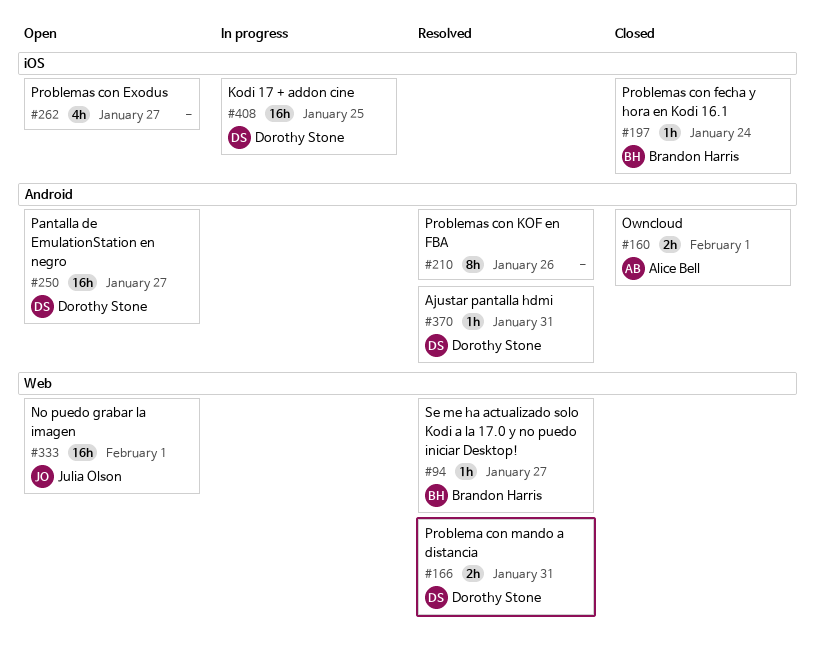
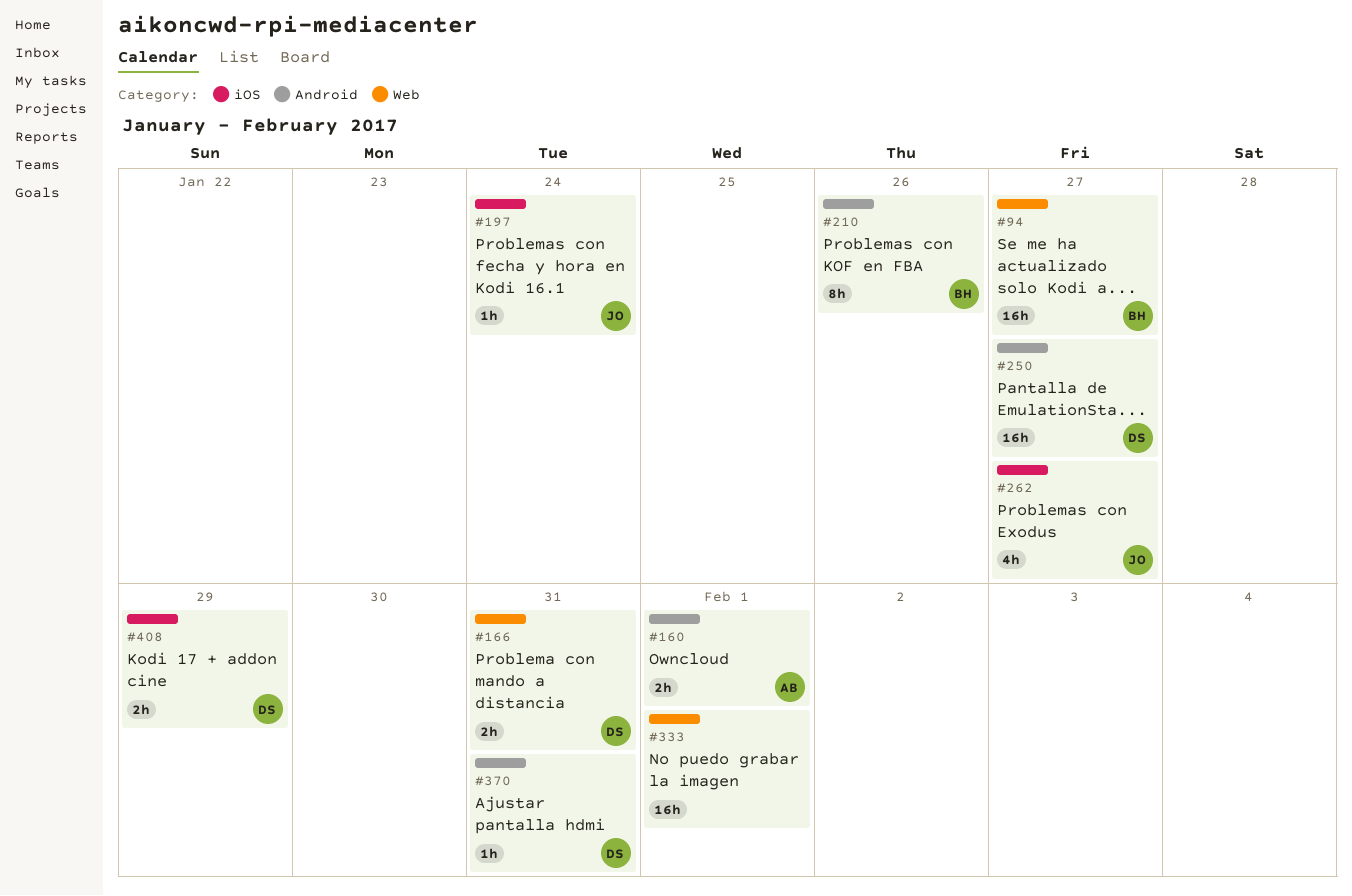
#94, estimate: 1h -> 16h
#197, owner: Brandon Harris -> Julia Olson
#210, owner: none -> Brandon Harris
#262, owner: none -> Julia Olson
#333, owner: Julia Olson -> none
#408, estimate: 16h -> 2h
#408, due: Jan 25 -> Jan 29

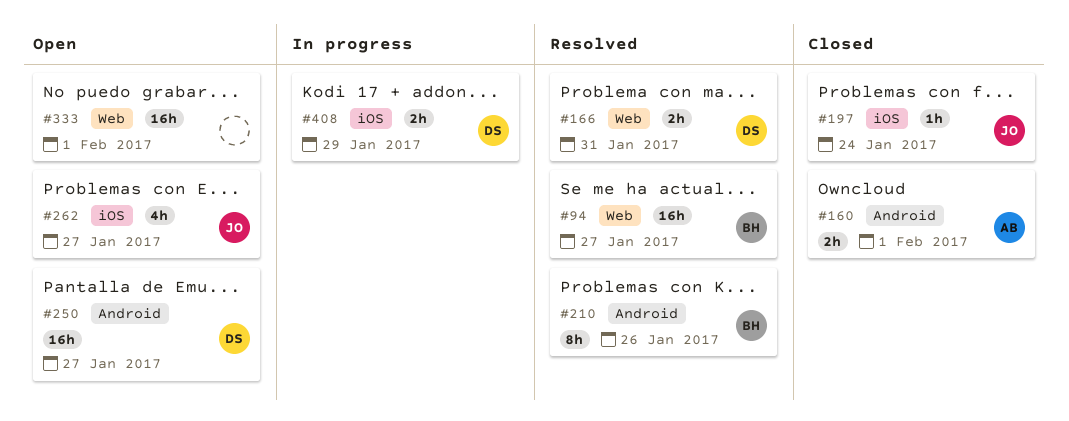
#370: present -> none

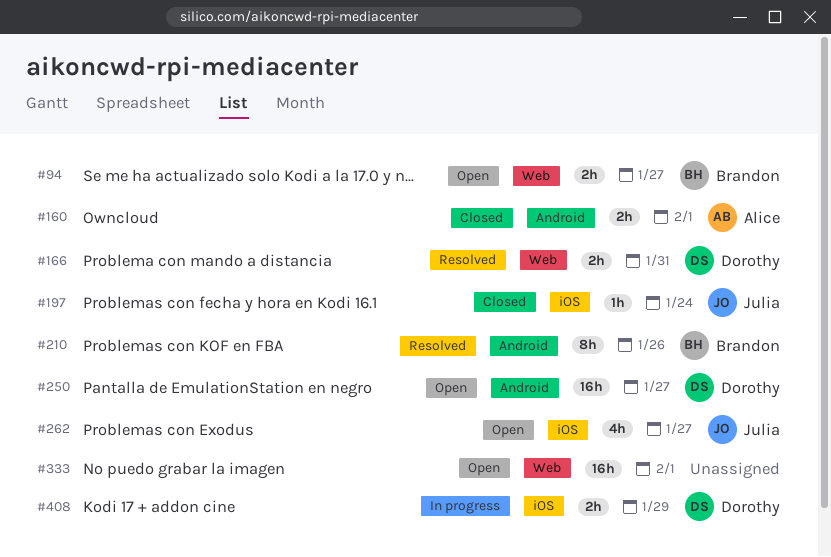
#94, status: Resolved -> Open
#94, estimate: 16h -> 2h

